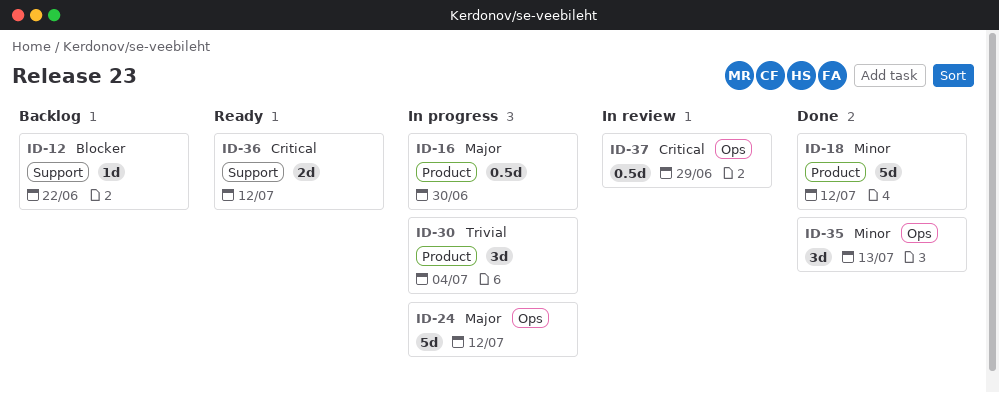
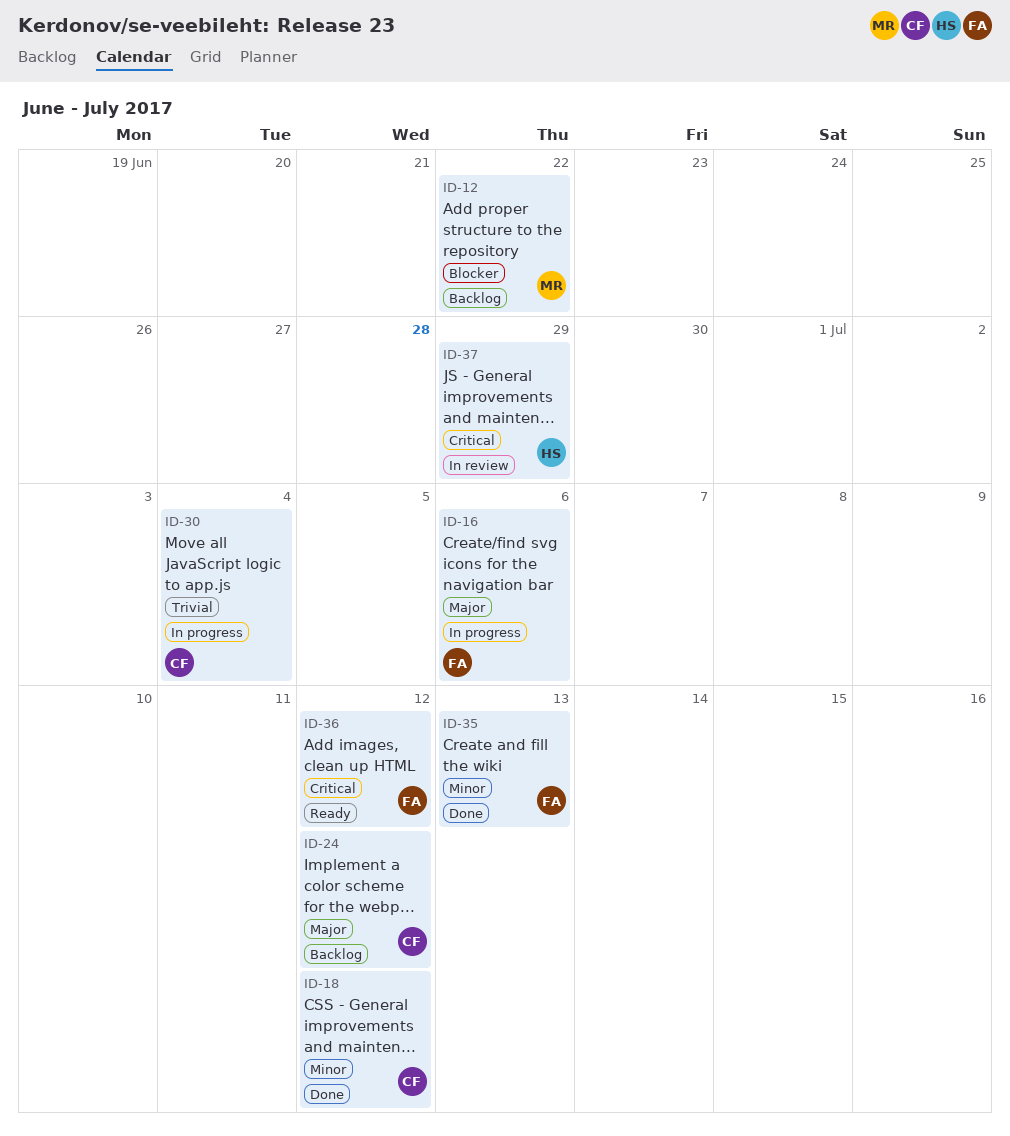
ID-16, due: Jun 30 -> Jul 6
ID-24, status: In progress -> Backlog

